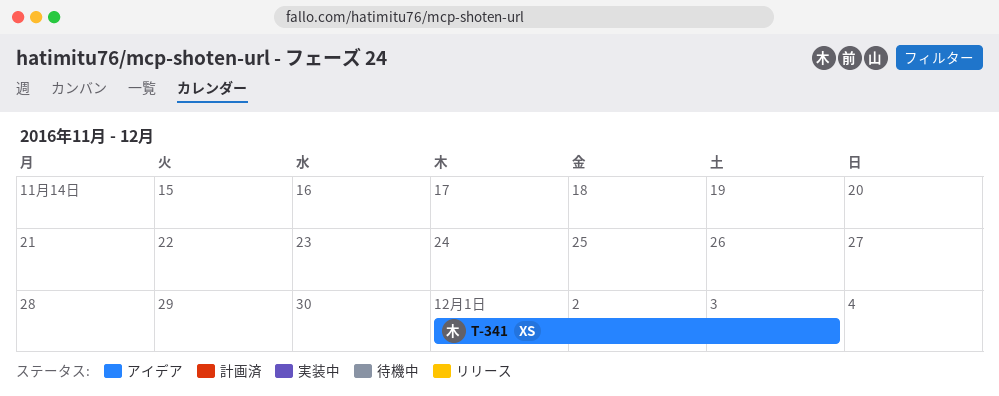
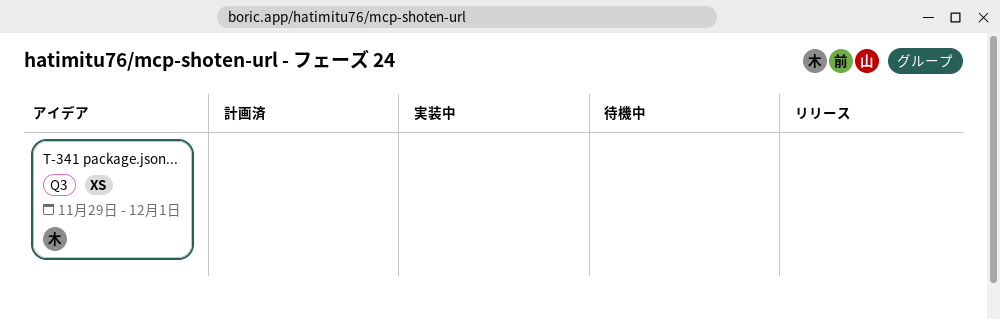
T-341, start: Dec 1 -> Nov 29
T-341, due: Dec 3 -> Dec 1

